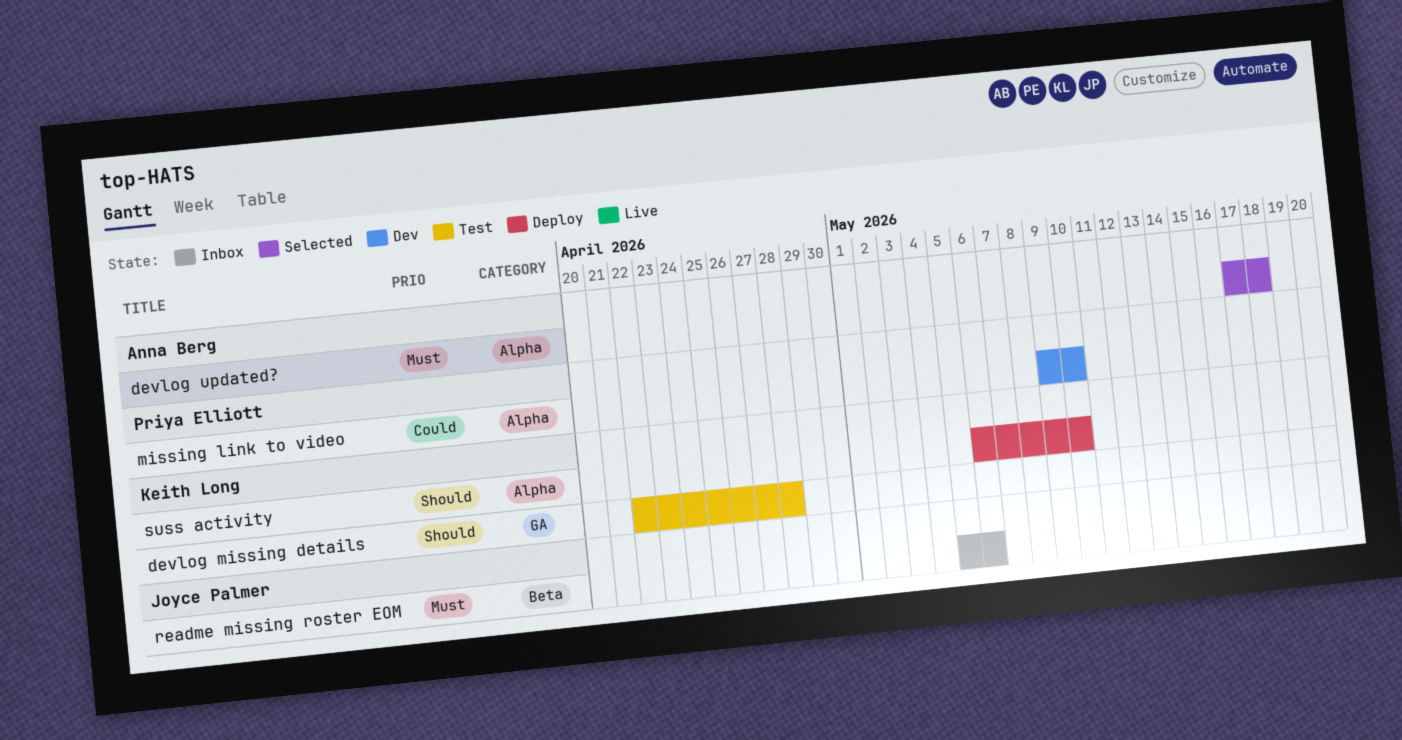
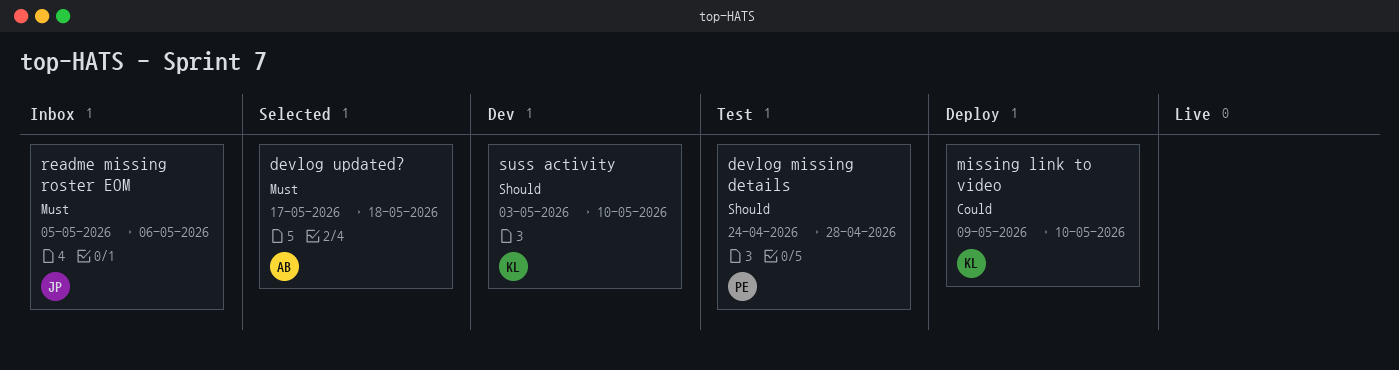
devlog missing details, owner: Keith Long -> Priya Elliott
devlog missing details, start: Apr 22 -> Apr 24
missing link to video, status: Dev -> Deploy
missing link to video, owner: Priya Elliott -> Keith Long
suss activity, status: Deploy -> Dev
suss activity, start: May 6 -> May 3

